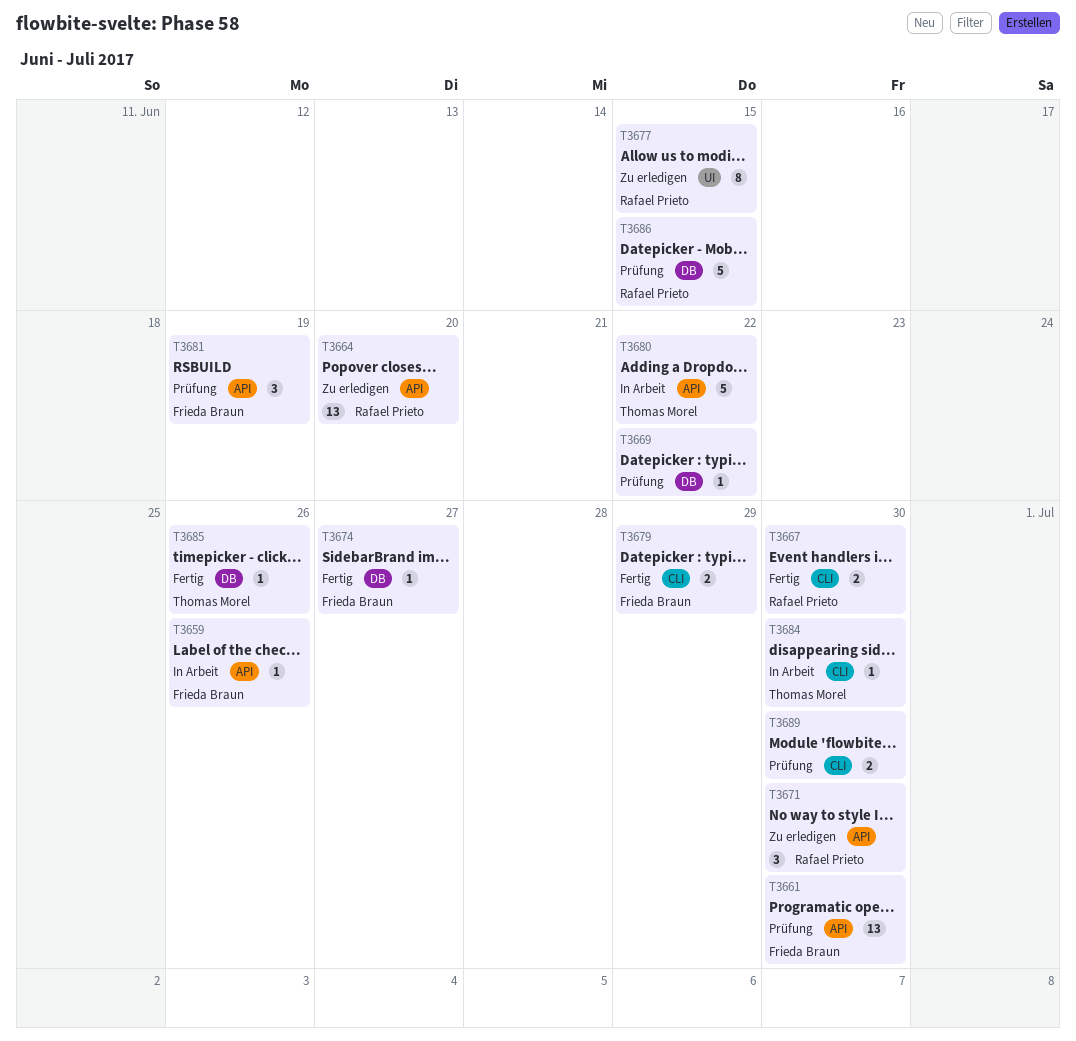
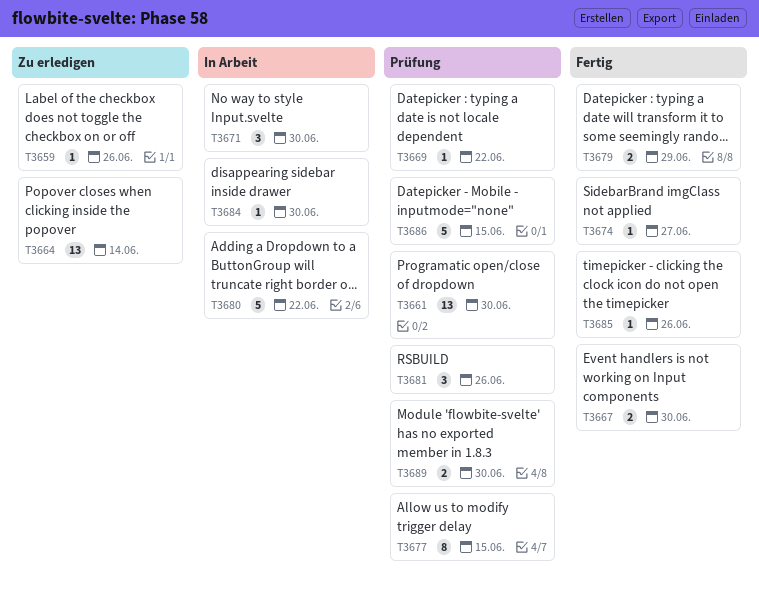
T3659, status: In Arbeit -> Zu erledigen
T3664, due: Jun 20 -> Jun 14
T3671, status: Zu erledigen -> In Arbeit
T3677, status: Zu erledigen -> Prüfung
T3681, due: Jun 19 -> Jun 26

